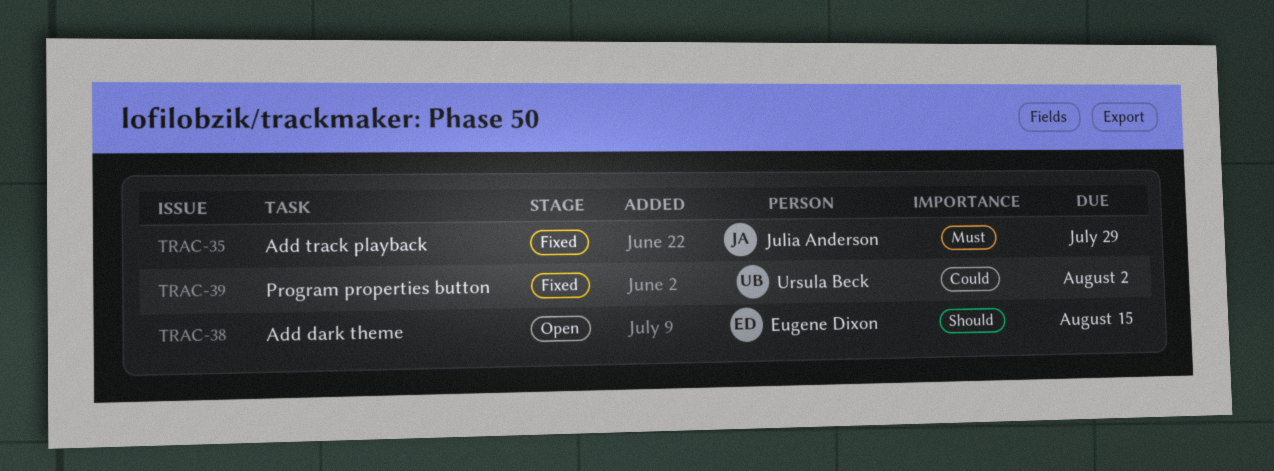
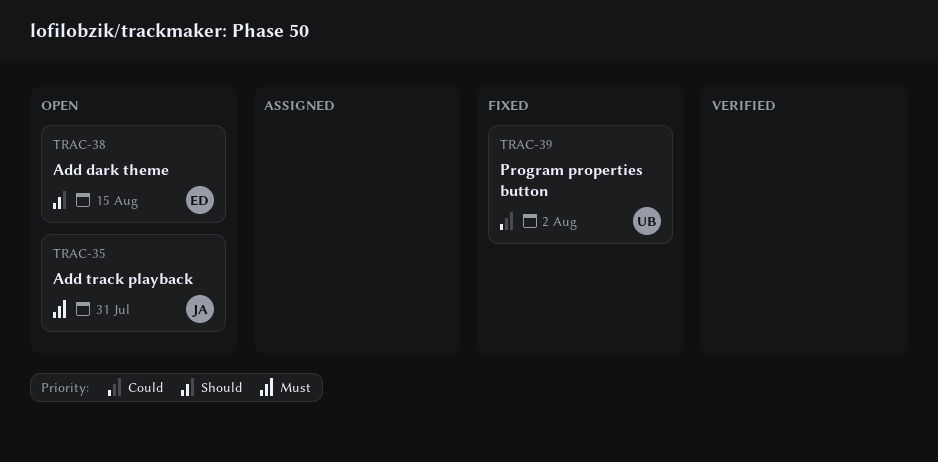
TRAC-35, status: Fixed -> Open
TRAC-35, due: Jul 29 -> Jul 31

